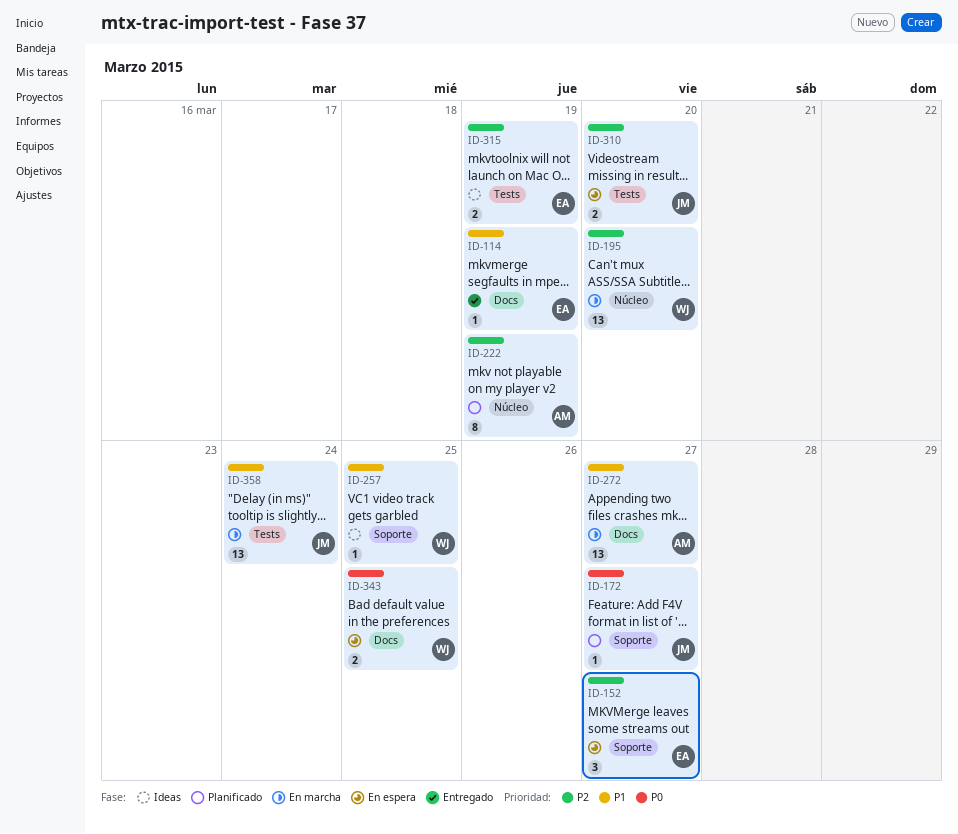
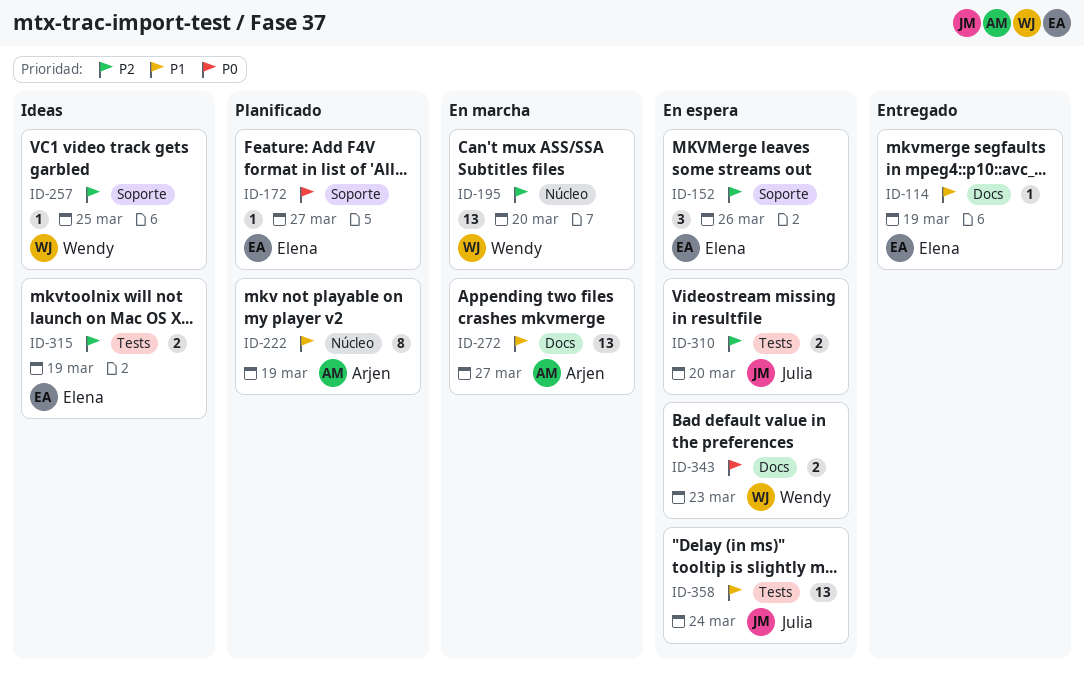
ID-152, due: Mar 27 -> Mar 26
ID-172, owner: Julia -> Elena
ID-222, priority: P2 -> P1
ID-257, priority: P1 -> P2
ID-343, due: Mar 25 -> Mar 23
ID-358, status: En marcha -> En espera

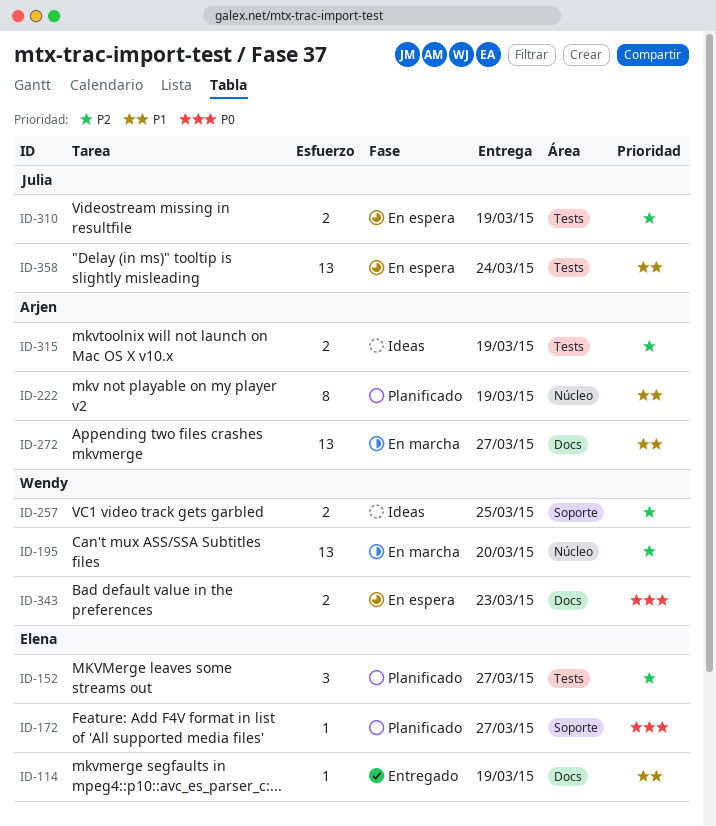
ID-152, status: En espera -> Planificado
ID-152, label: Soporte -> Tests
ID-152, due: Mar 26 -> Mar 27
ID-257, estimate: 1 -> 2
ID-310, due: Mar 20 -> Mar 19
ID-315, owner: Elena -> Arjen

